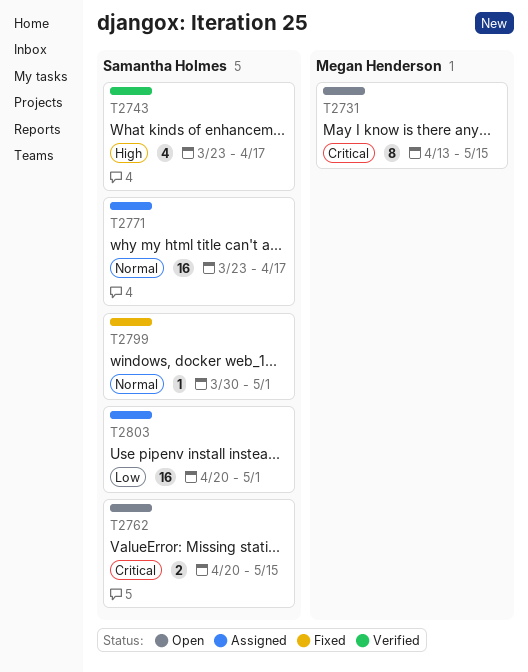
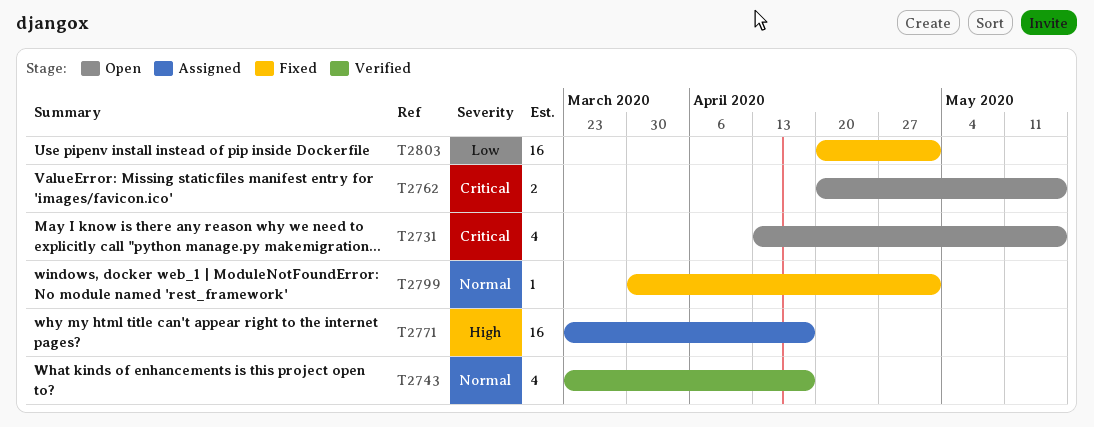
T2731, estimate: 8 -> 4
T2743, priority: High -> Normal
T2771, priority: Normal -> High
T2803, status: Assigned -> Fixed

